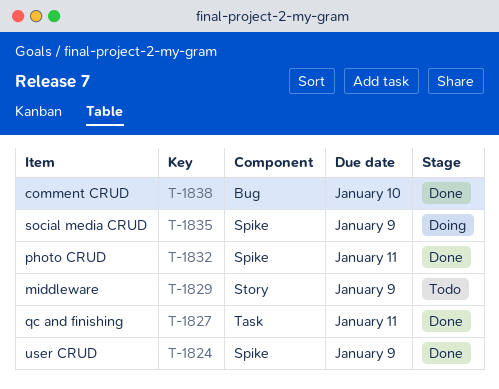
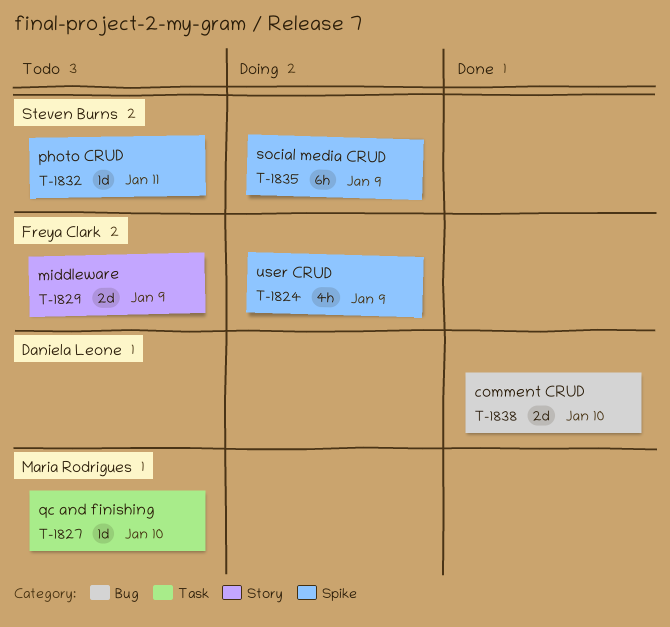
T-1824, status: Done -> Doing
T-1827, status: Done -> Todo
T-1827, due: Jan 11 -> Jan 10
T-1832, status: Done -> Todo

